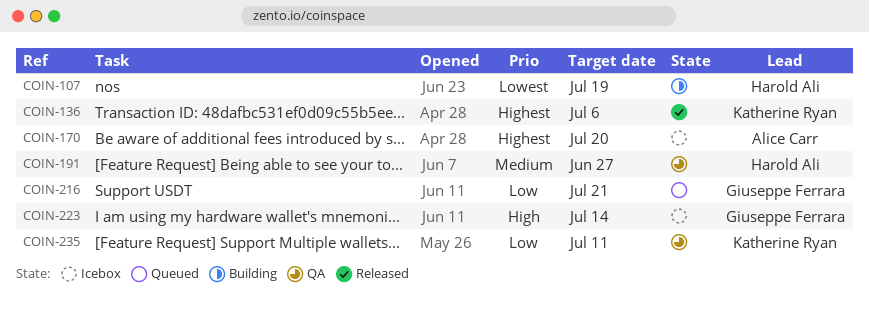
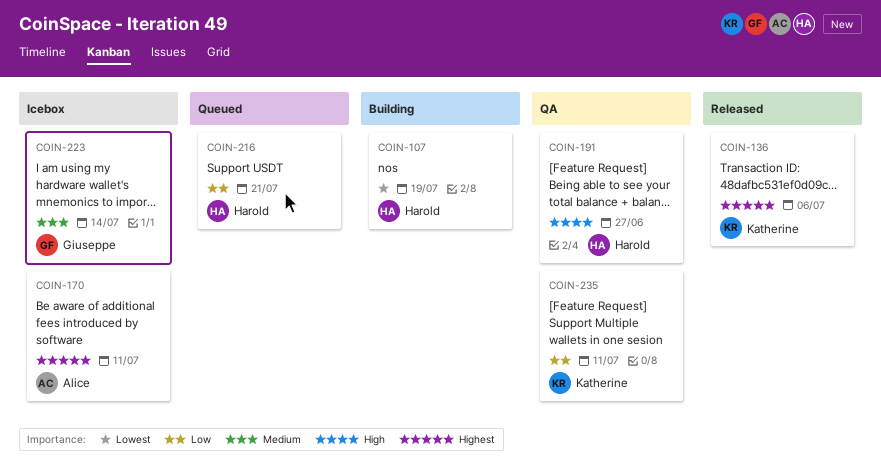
COIN-170, due: Jul 20 -> Jul 11
COIN-191, priority: Medium -> High
COIN-216, owner: Giuseppe Ferrara -> Harold Ali
COIN-223, priority: High -> Medium

